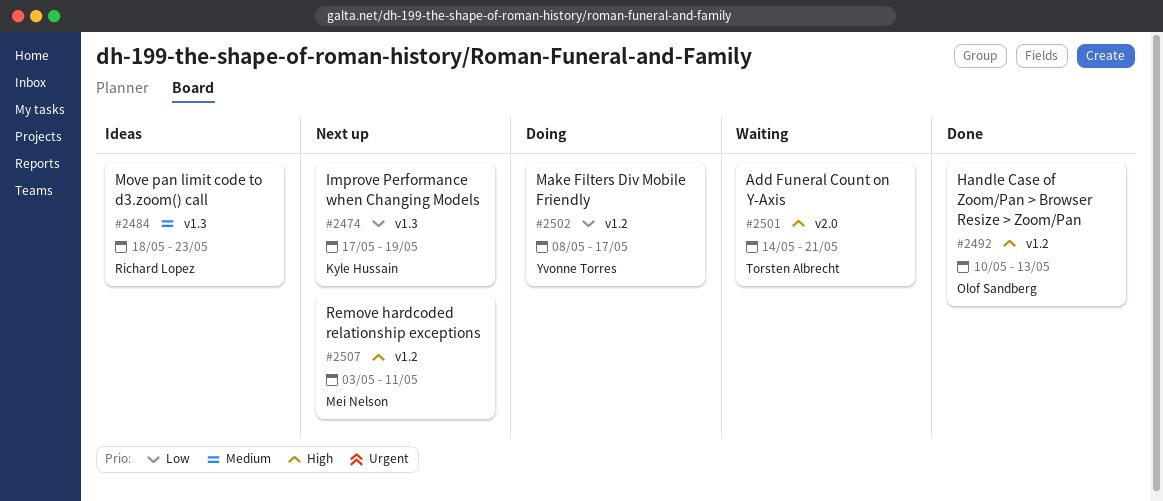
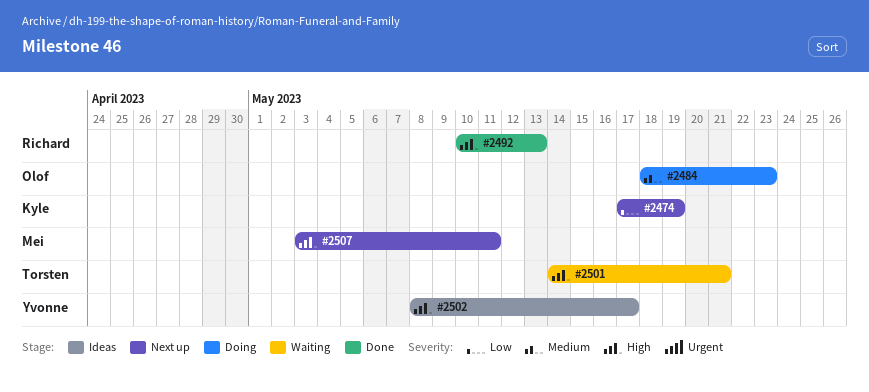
#2484, status: Ideas -> Doing
#2484, owner: Richard Lopez -> Olof Sandberg
#2492, owner: Olof Sandberg -> Richard Lopez
#2502, status: Doing -> Ideas
#2502, priority: Low -> High

